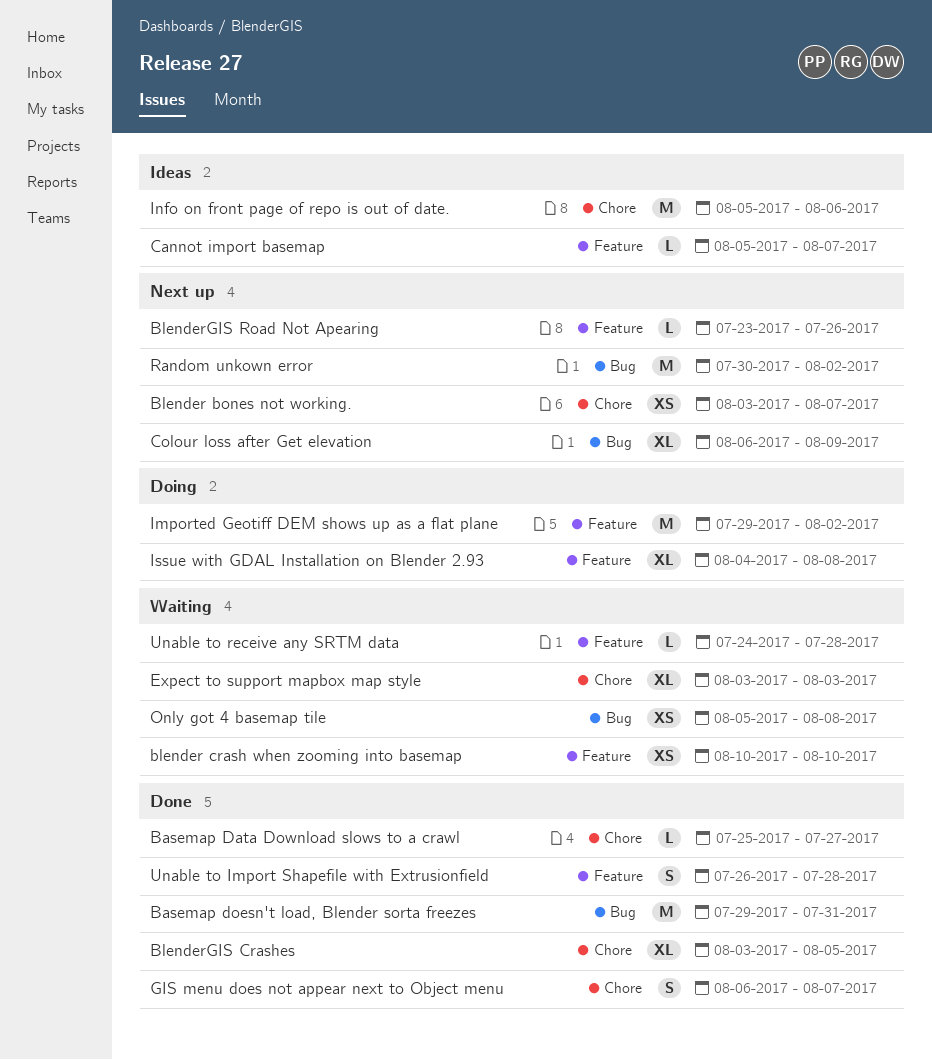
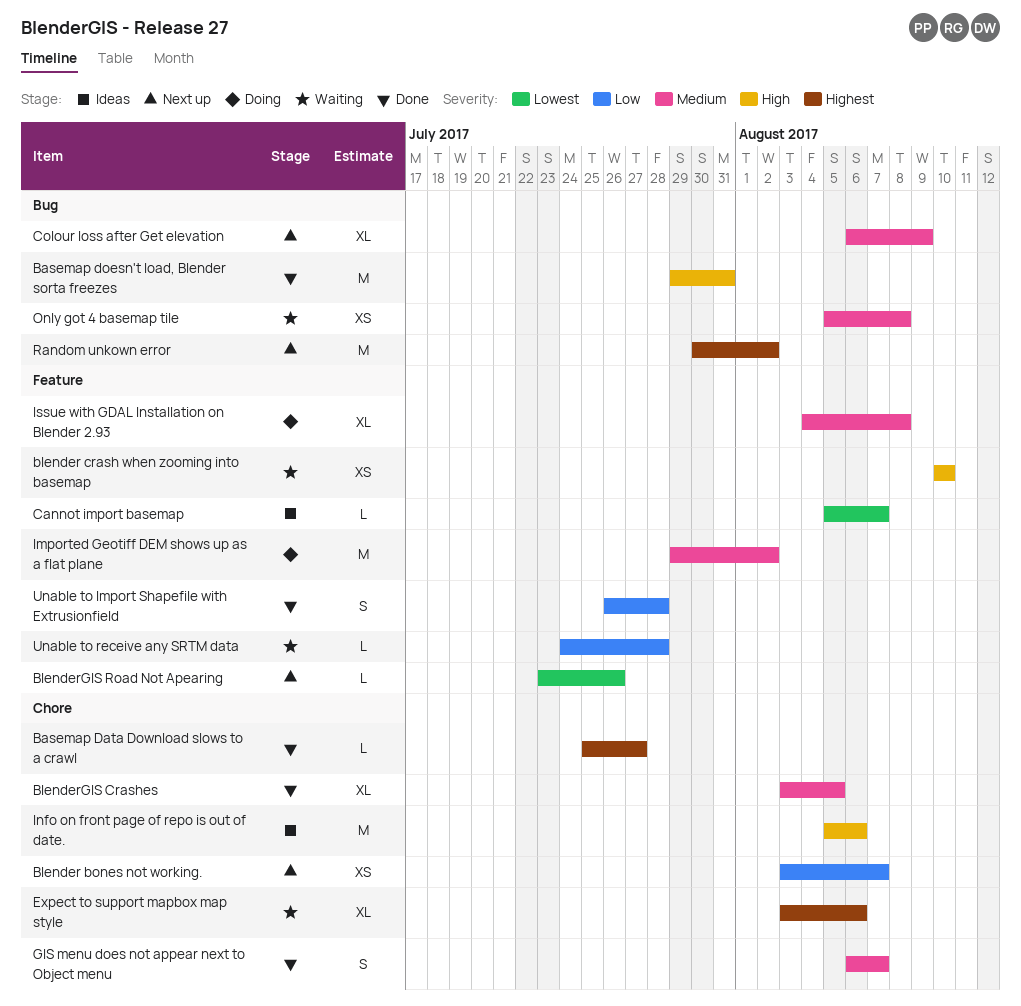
Expect to support mapbox map style, due: Aug 3 -> Aug 6

